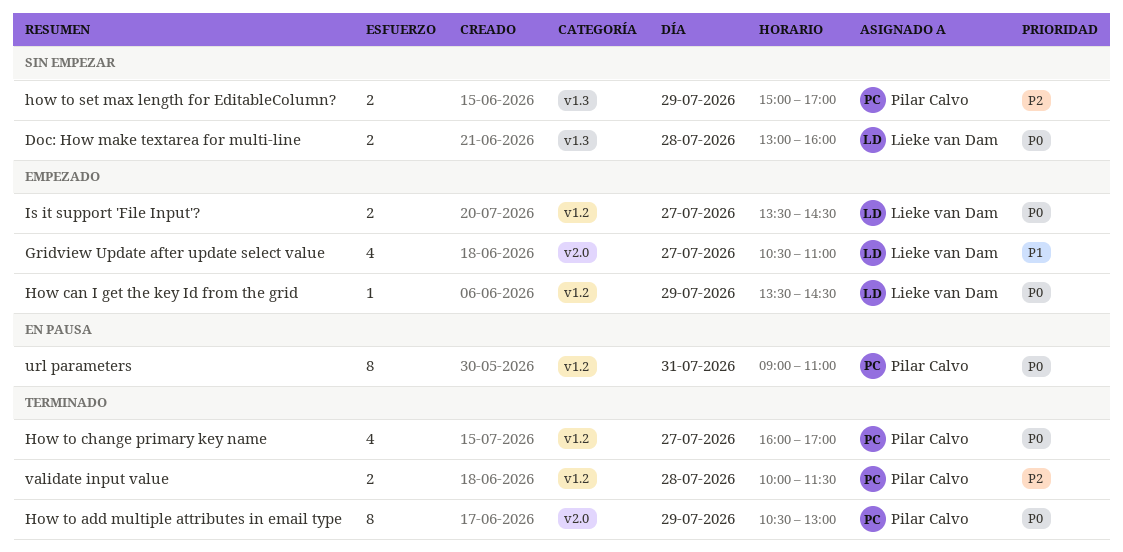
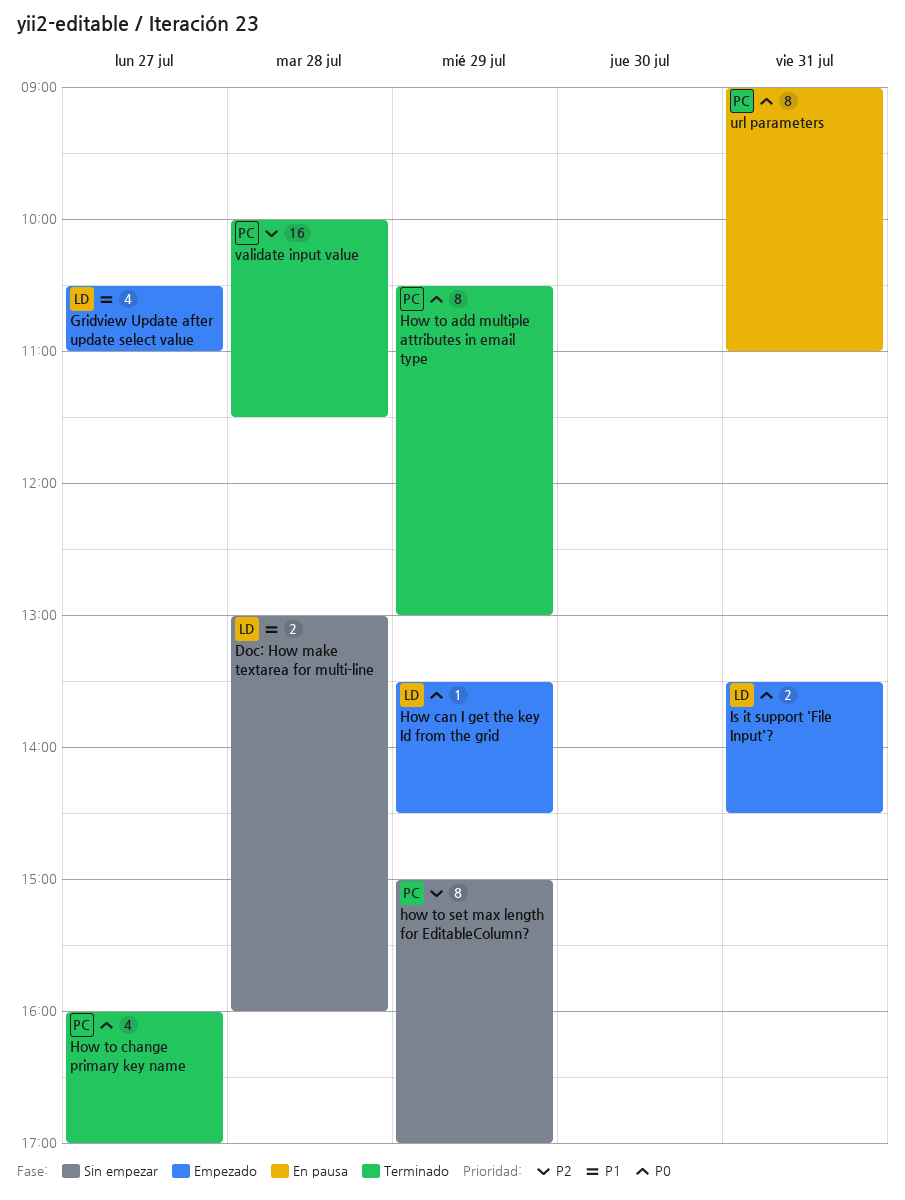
Doc: How make textarea for multi-line, priority: P0 -> P1
how to set max length for EditableColumn?, estimate: 2 -> 8
Is it support 'File Input'?, day: Jul 27 -> Jul 31
validate input value, estimate: 2 -> 16

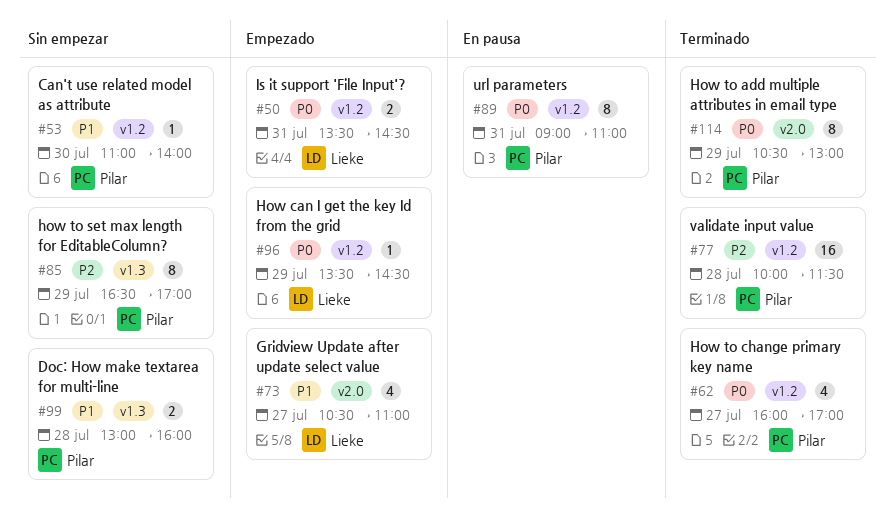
Can't use related model as attribute: none -> present
Doc: How make textarea for multi-line, owner: Lieke -> Pilar
how to set max length for EditableColumn?, begins: 15:00 -> 16:30

